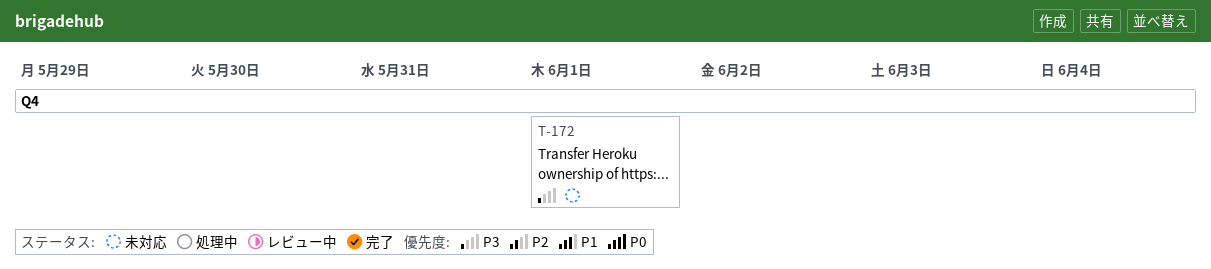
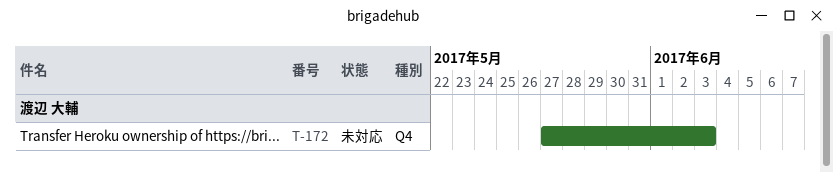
T-172, due: Jun 1 -> Jun 3

